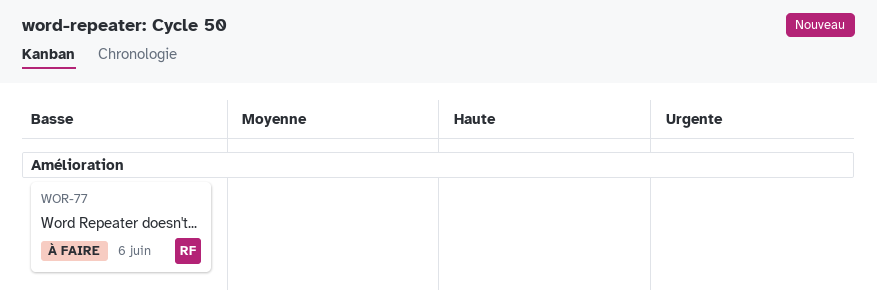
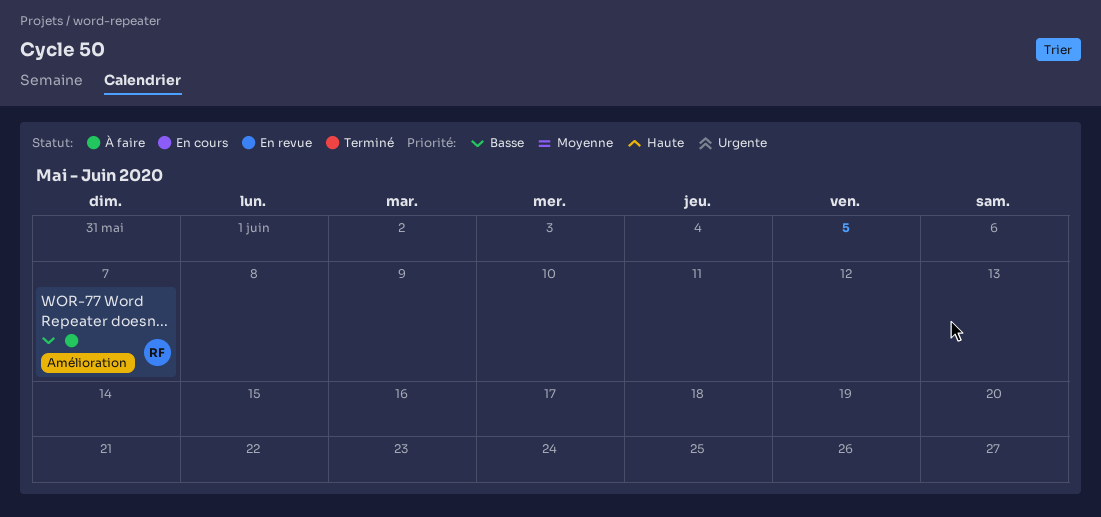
WOR-77, due: Jun 6 -> Jun 7

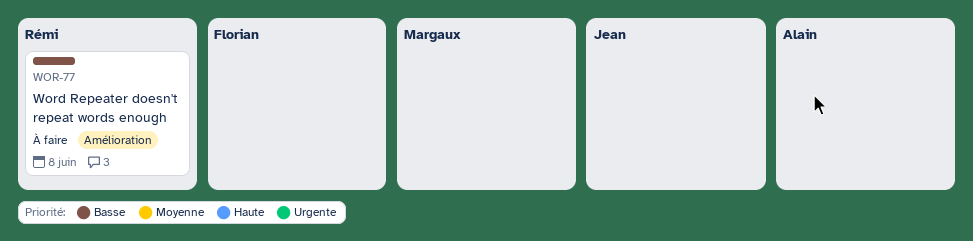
WOR-77, due: Jun 7 -> Jun 8

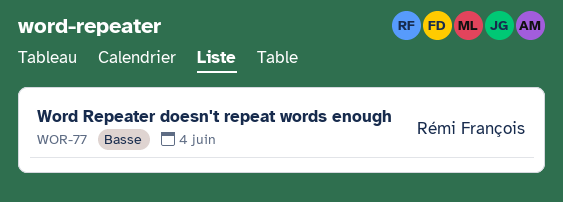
WOR-77, due: Jun 8 -> Jun 4

